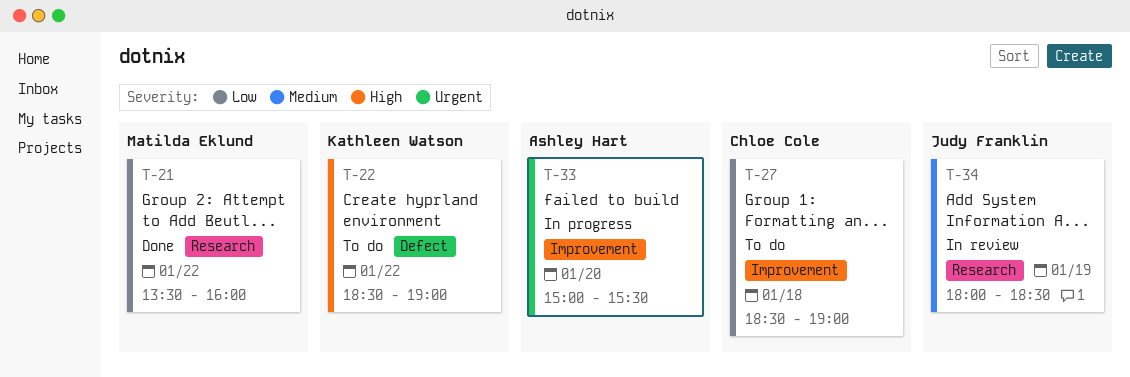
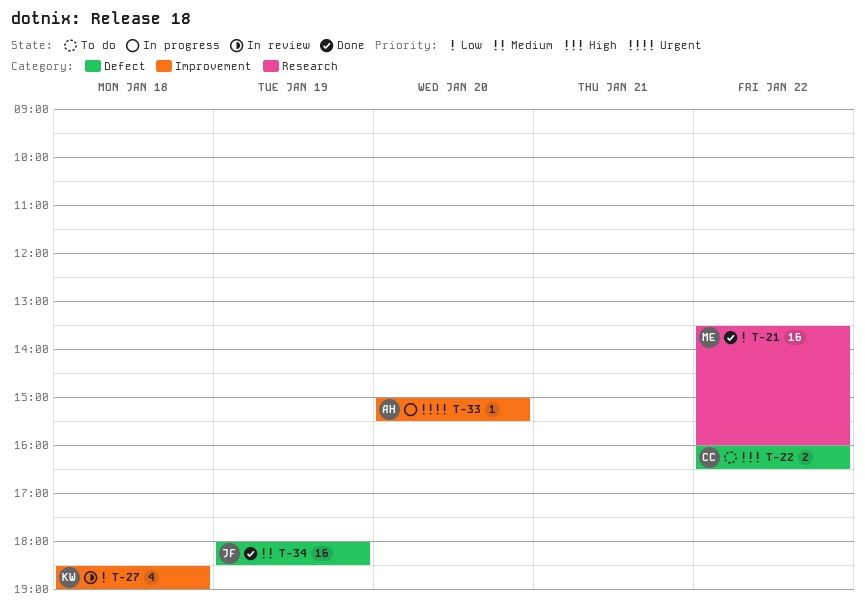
T-22, owner: Kathleen Watson -> Chloe Cole
T-22, begins: 18:30 -> 16:00
T-22, ends: 19:00 -> 16:30
T-27, status: To do -> In review
T-27, owner: Chloe Cole -> Kathleen Watson
T-34, status: In review -> Done
T-34, label: Research -> Defect

